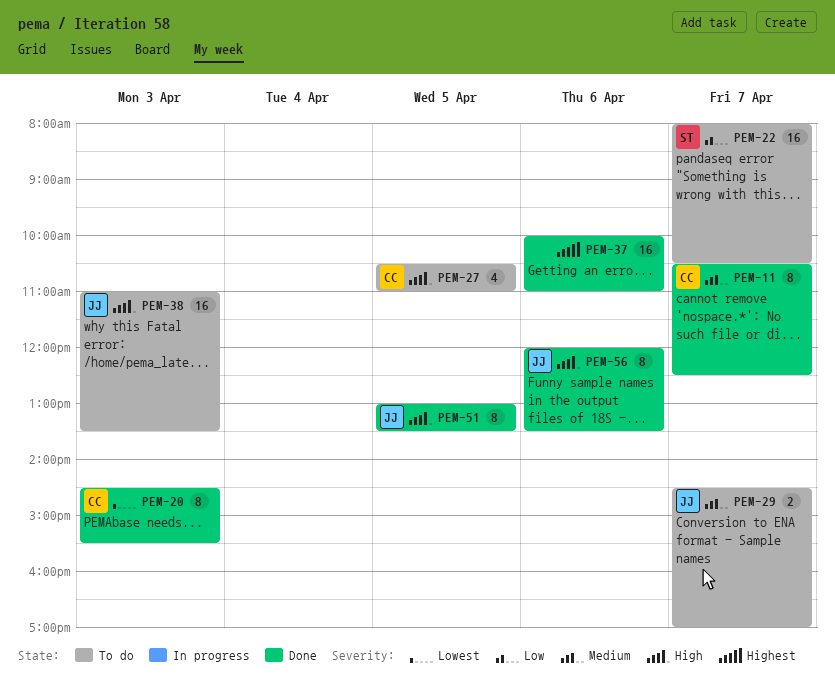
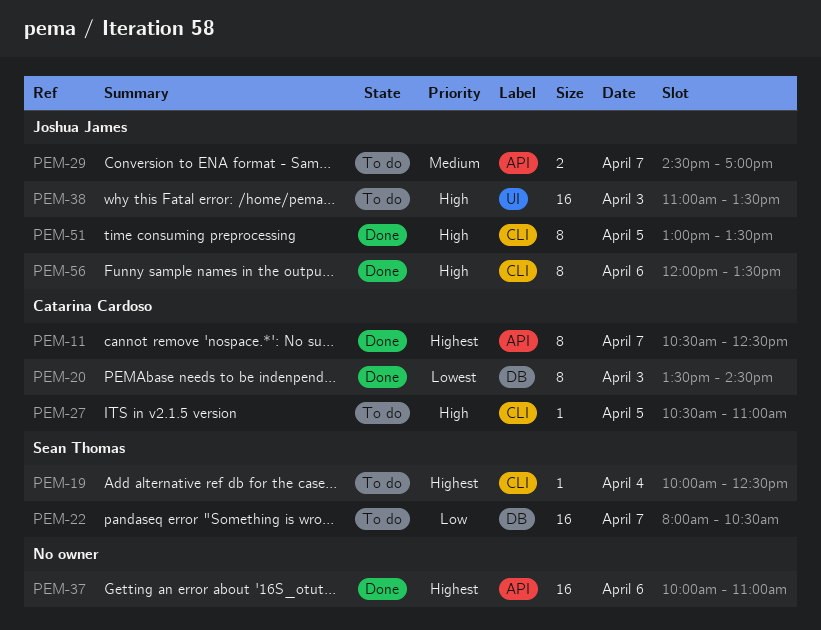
PEM-11, priority: Medium -> Highest
PEM-19: none -> present
PEM-20, begins: 14:30 -> 13:30
PEM-20, ends: 15:30 -> 14:30
PEM-27, estimate: 4 -> 1

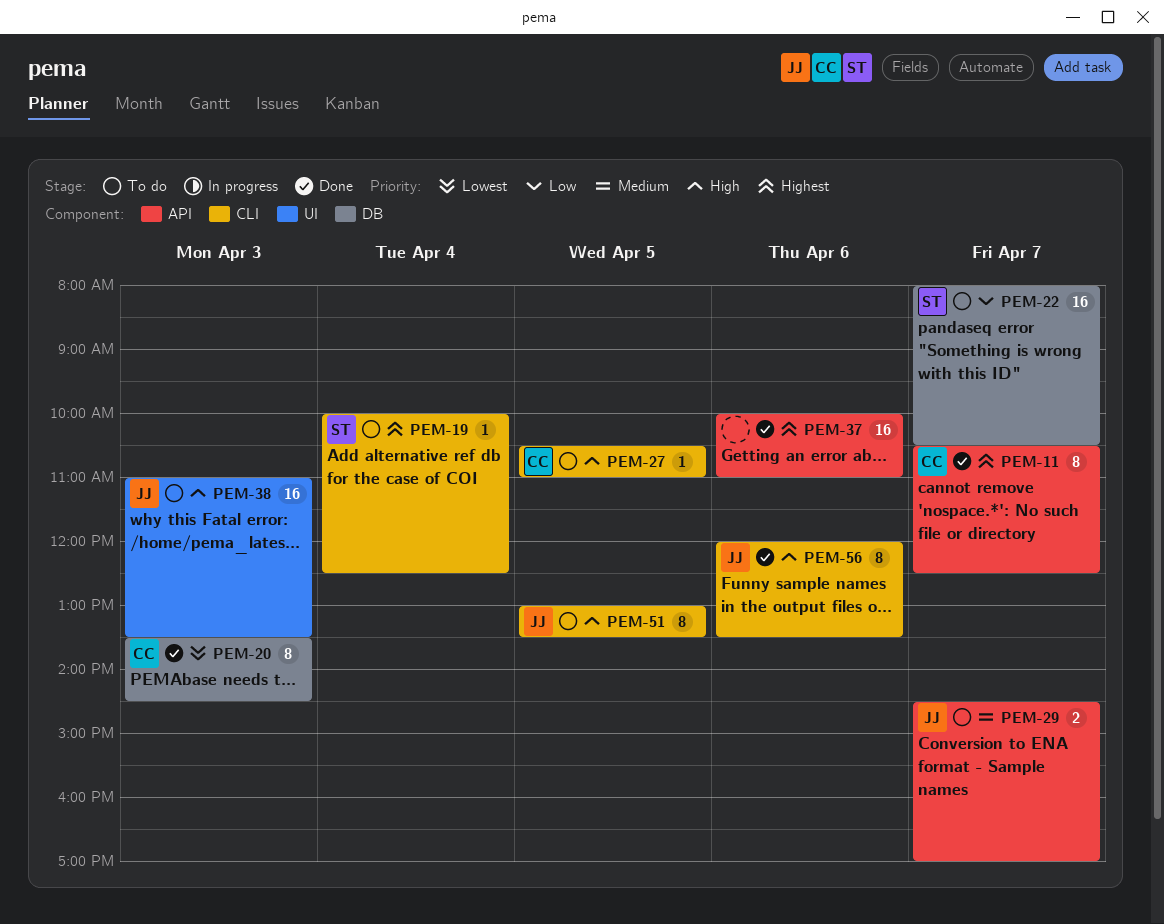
PEM-51, status: Done -> To do

